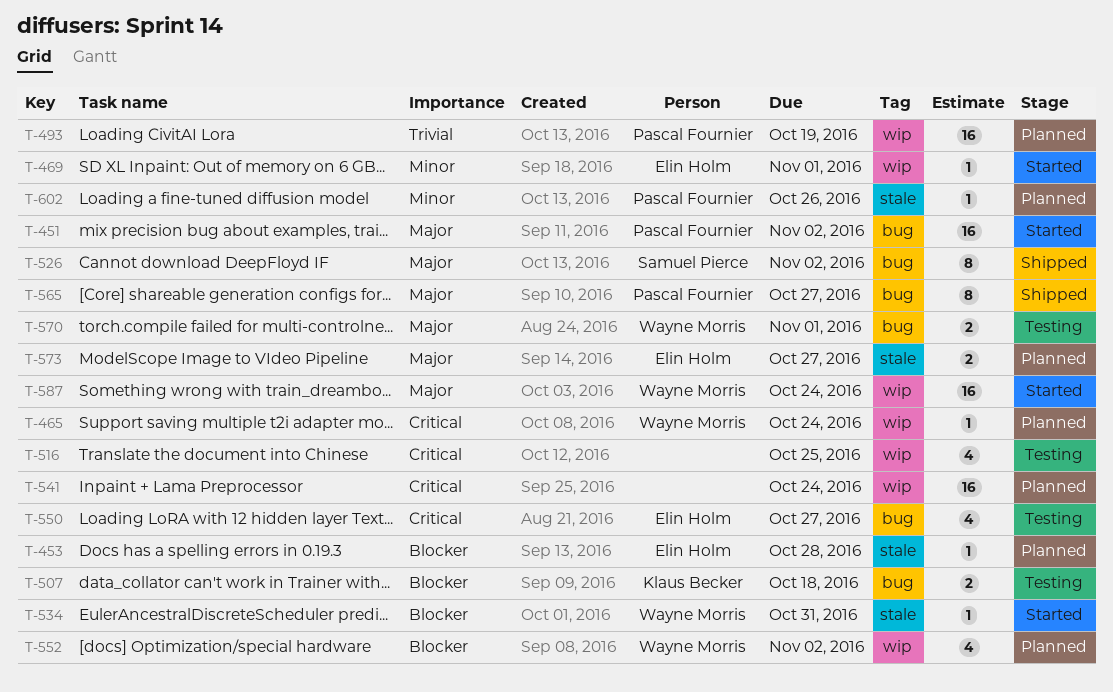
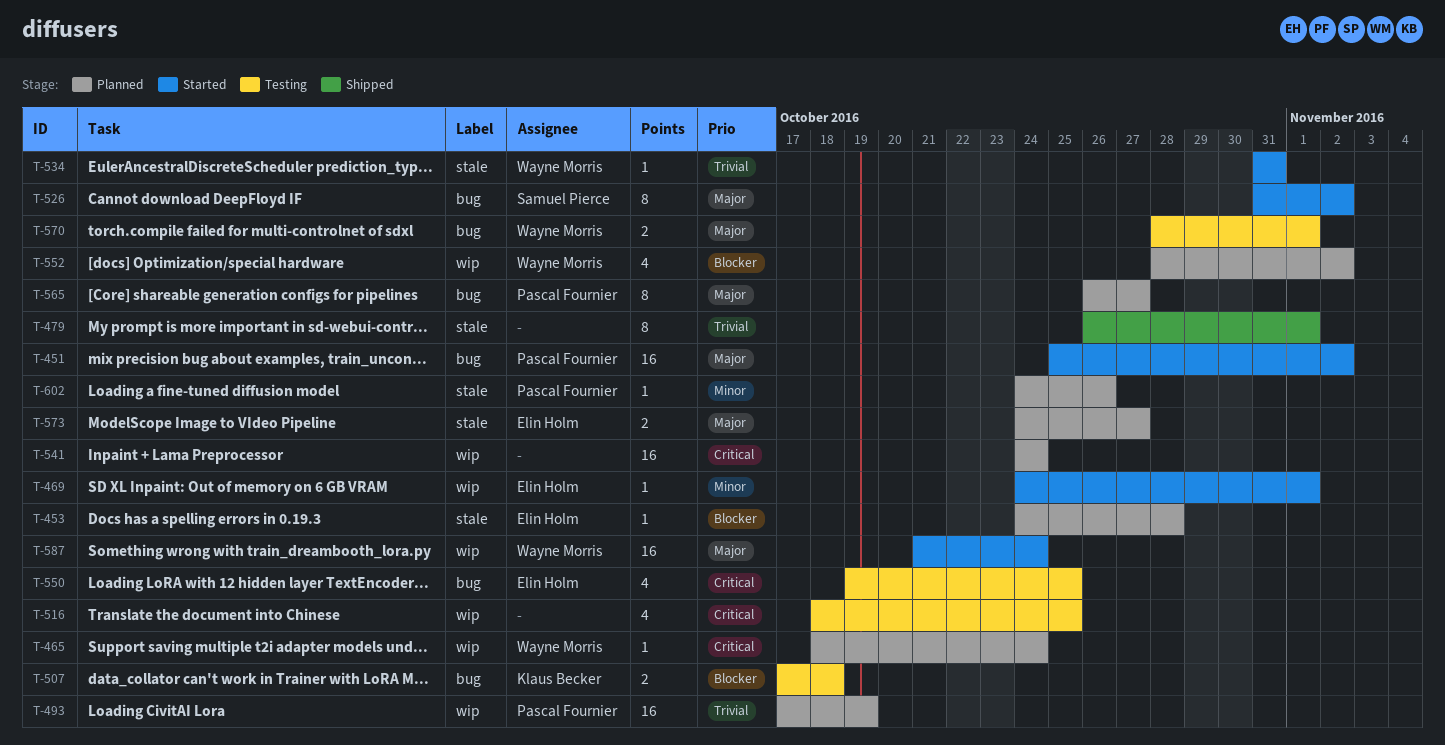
T-479: none -> present
T-526, status: Shipped -> Started
T-534, priority: Blocker -> Trivial
T-550, due: Oct 27 -> Oct 25
T-565, status: Shipped -> Planned

